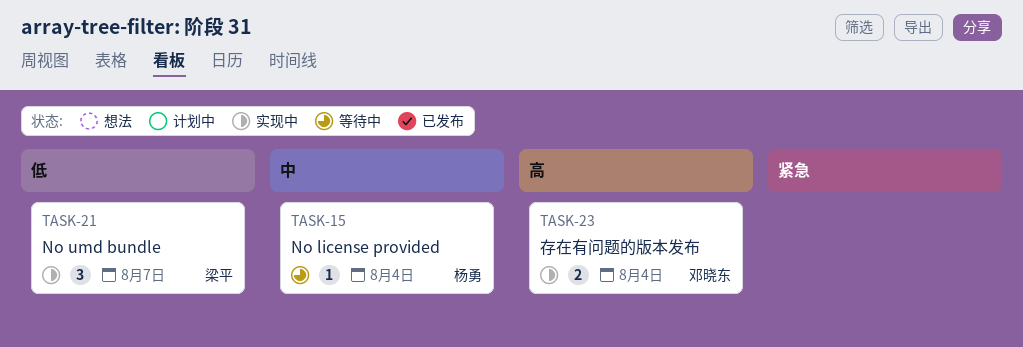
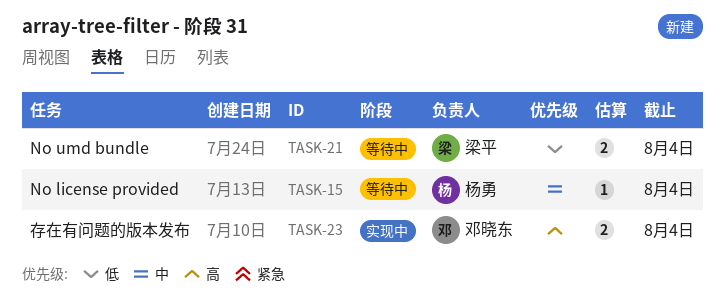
TASK-21, status: 实现中 -> 等待中
TASK-21, estimate: 3 -> 2
TASK-21, due: Aug 7 -> Aug 4

